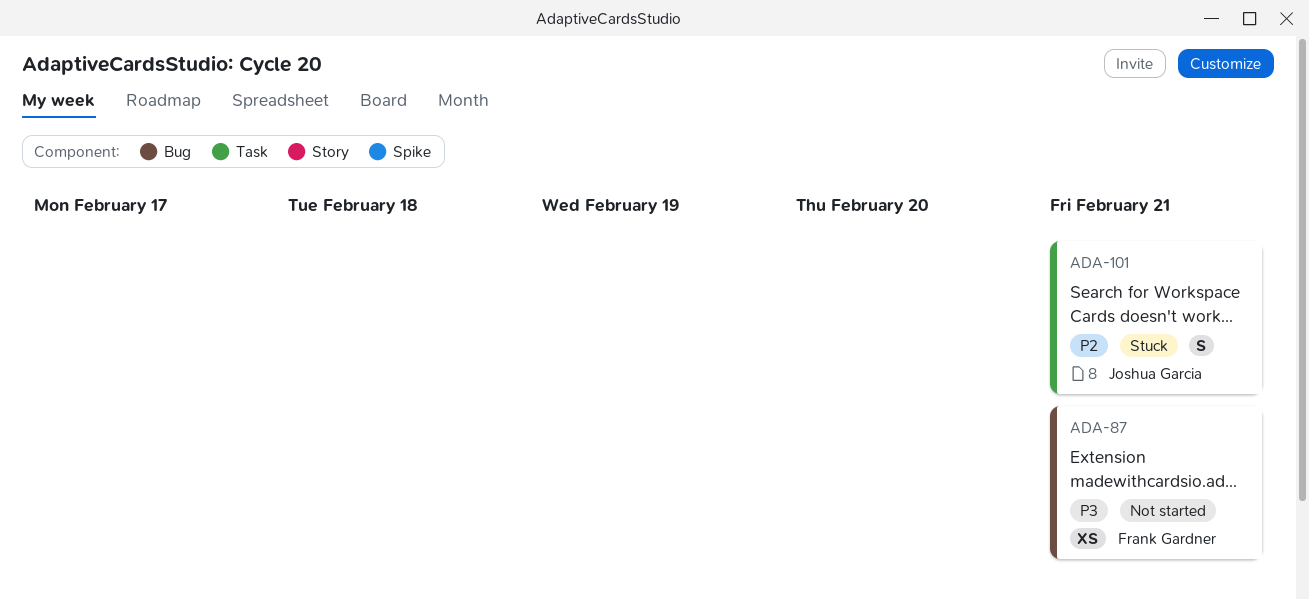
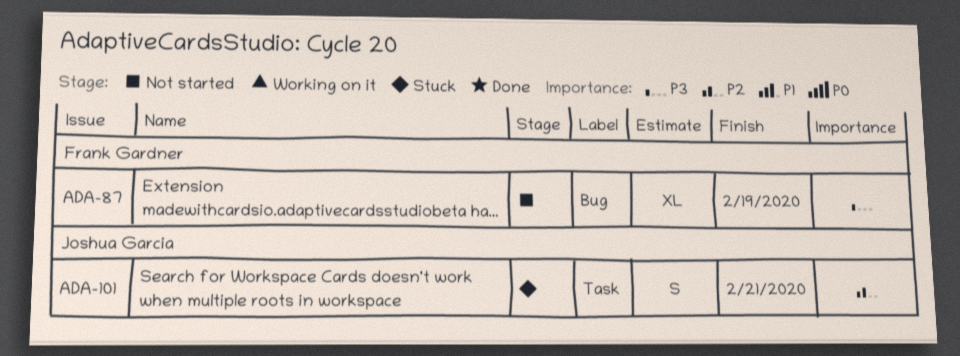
ADA-87, estimate: XS -> XL
ADA-87, due: Feb 21 -> Feb 19

